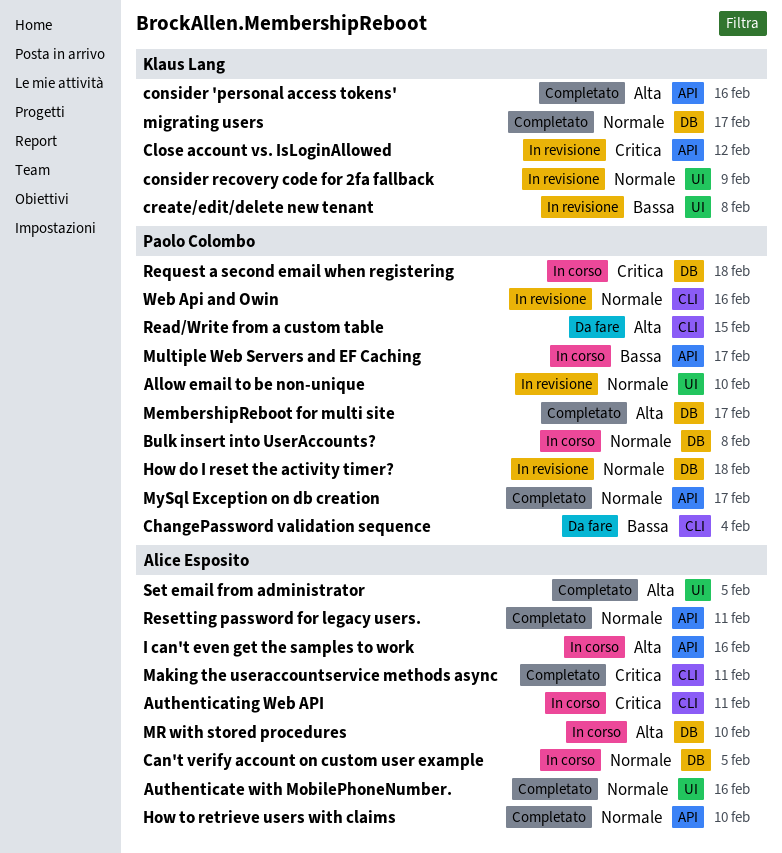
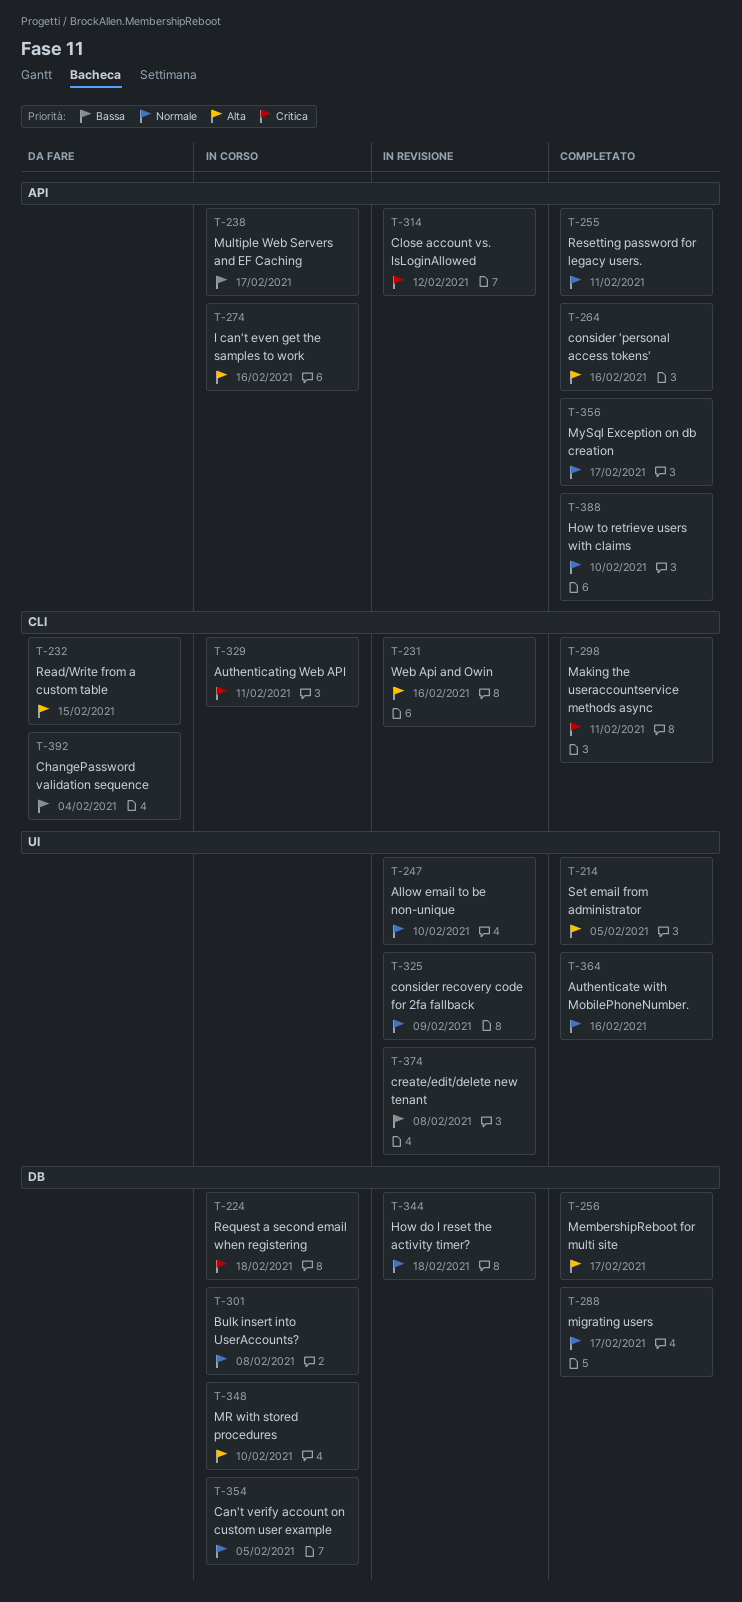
Web Api and Owin, priority: Normale -> Alta

